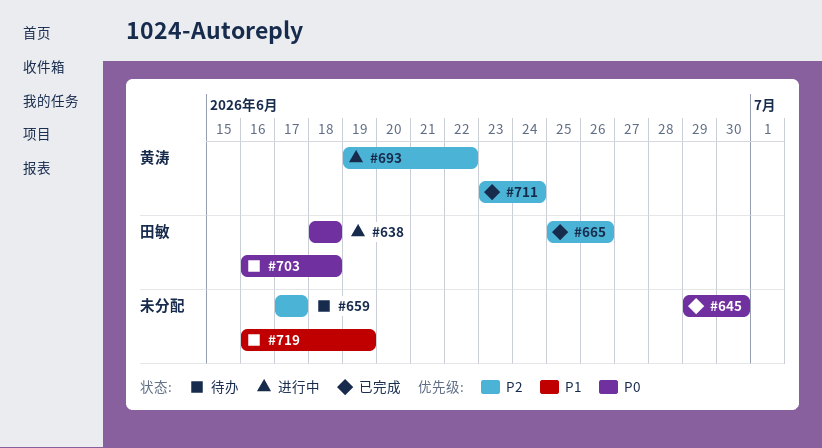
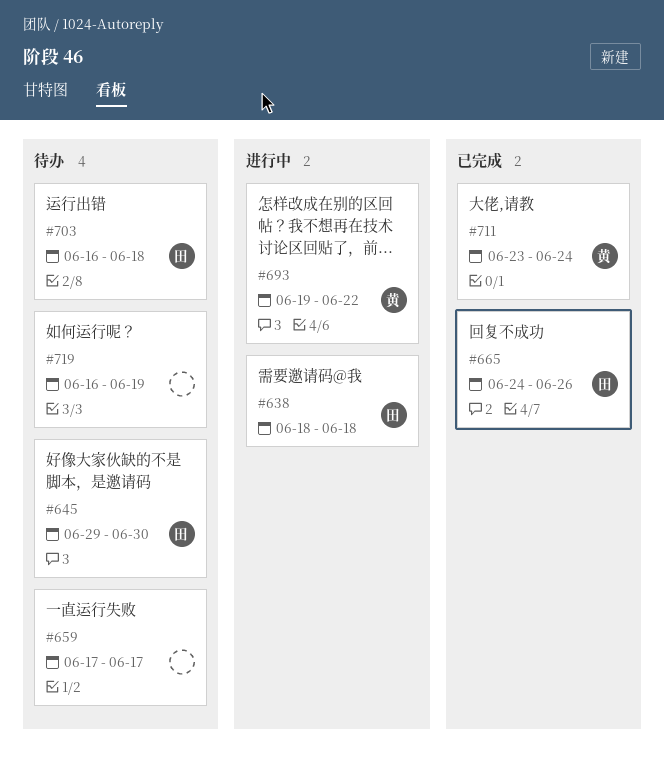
#645, status: 已完成 -> 待办
#645, owner: none -> 田敏
#665, start: Jun 25 -> Jun 24

